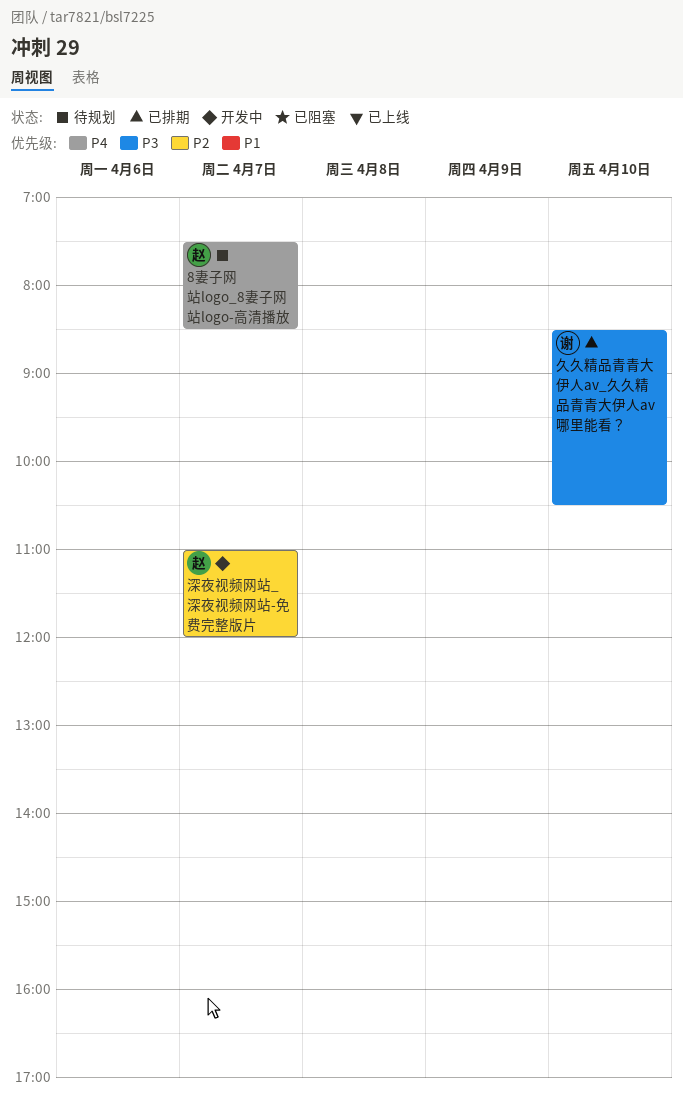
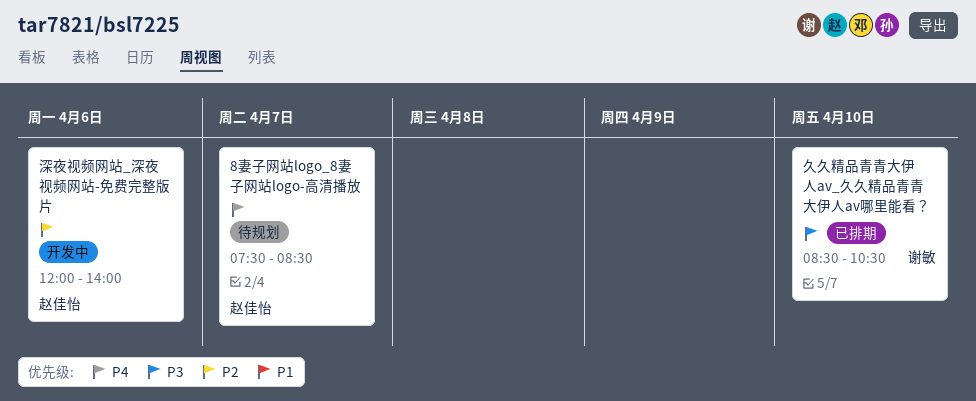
深夜视频网站_深夜视频网站-免费完整版片, day: Apr 7 -> Apr 6
深夜视频网站_深夜视频网站-免费完整版片, begins: 11:00 -> 12:00
深夜视频网站_深夜视频网站-免费完整版片, ends: 12:00 -> 14:00

